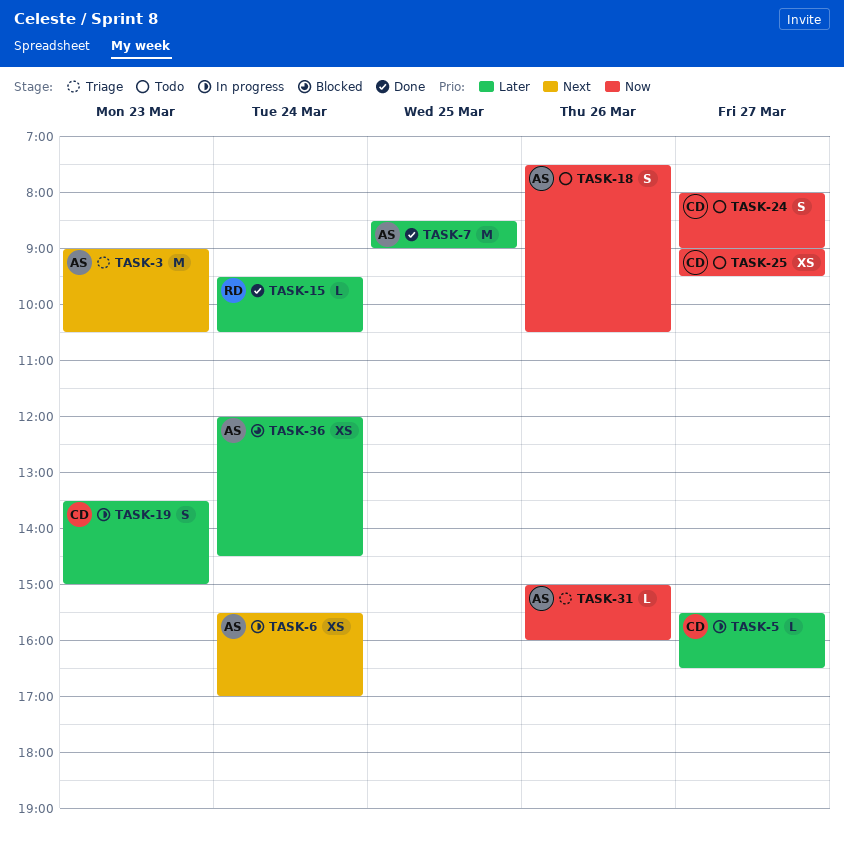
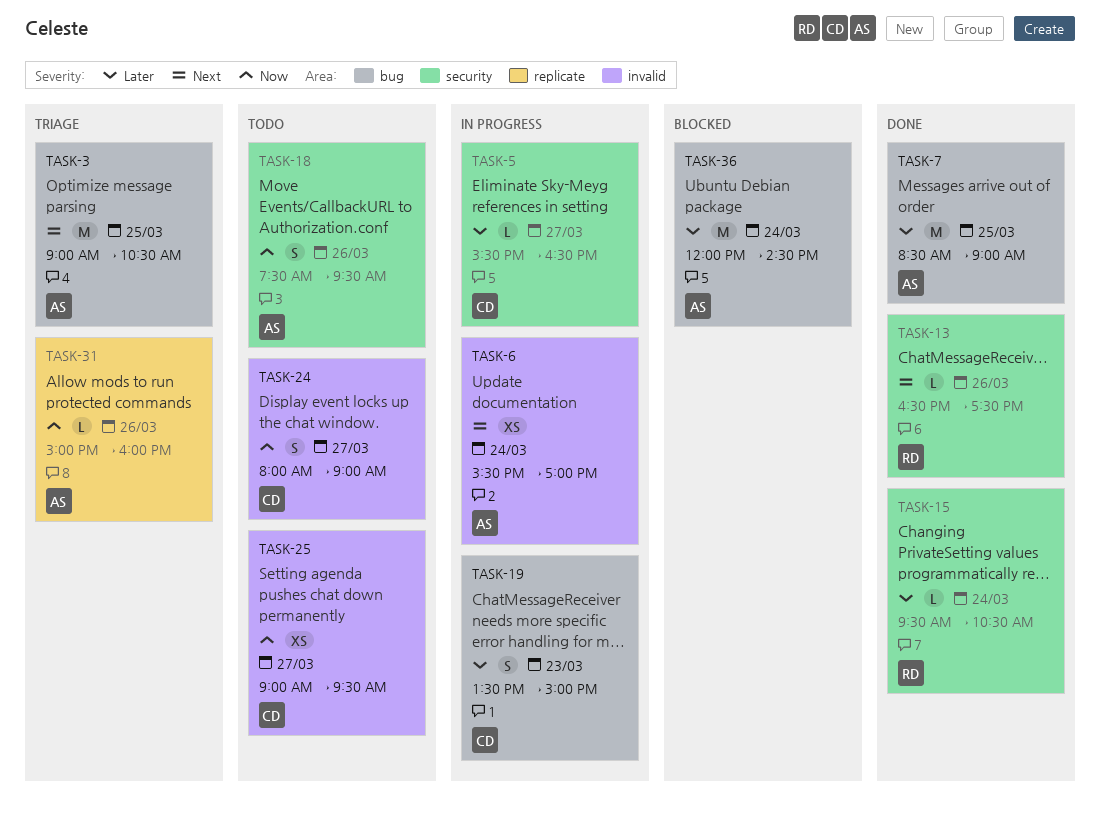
TASK-3, day: Mar 23 -> Mar 25
TASK-13: none -> present
TASK-18, ends: 10:30 -> 09:30
TASK-36, estimate: XS -> M

